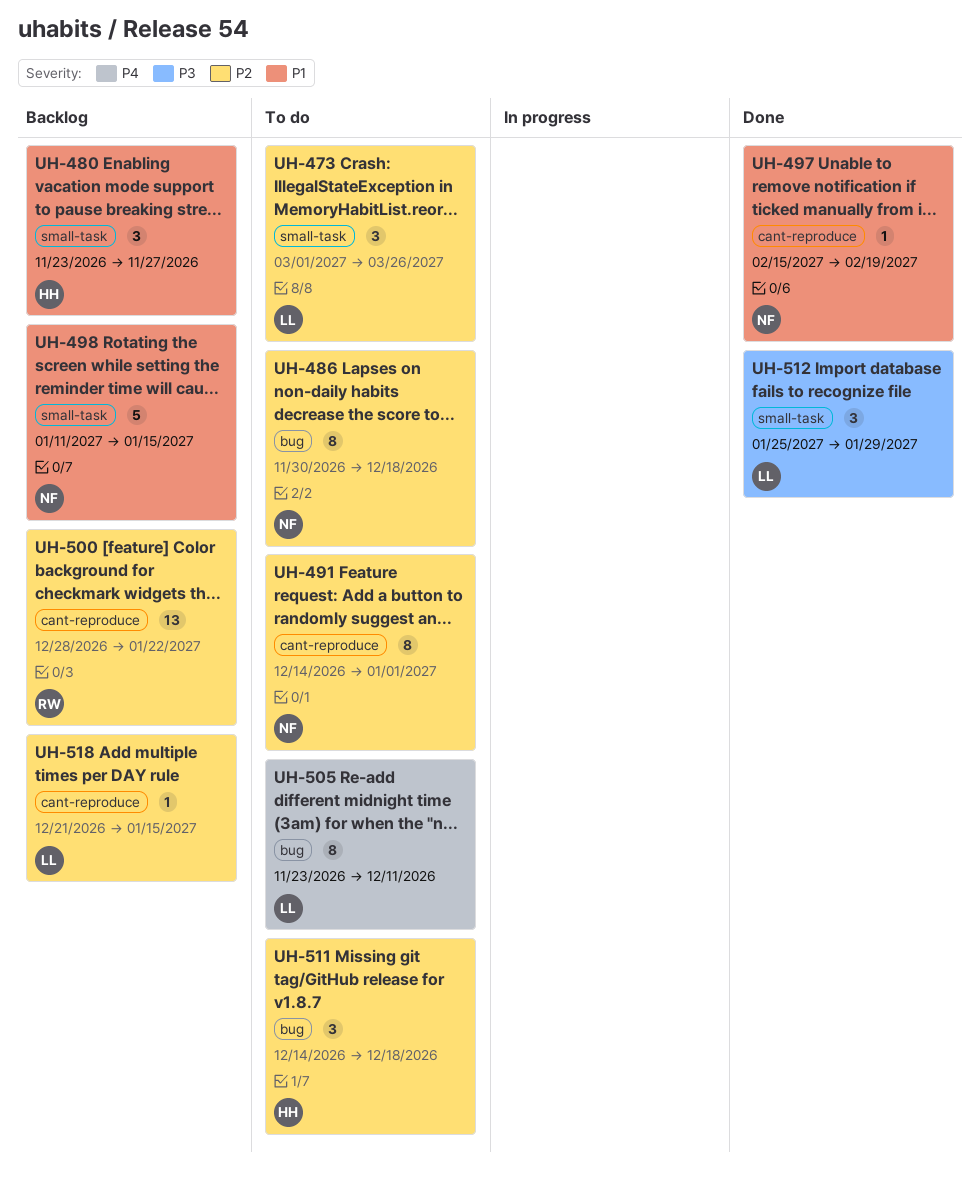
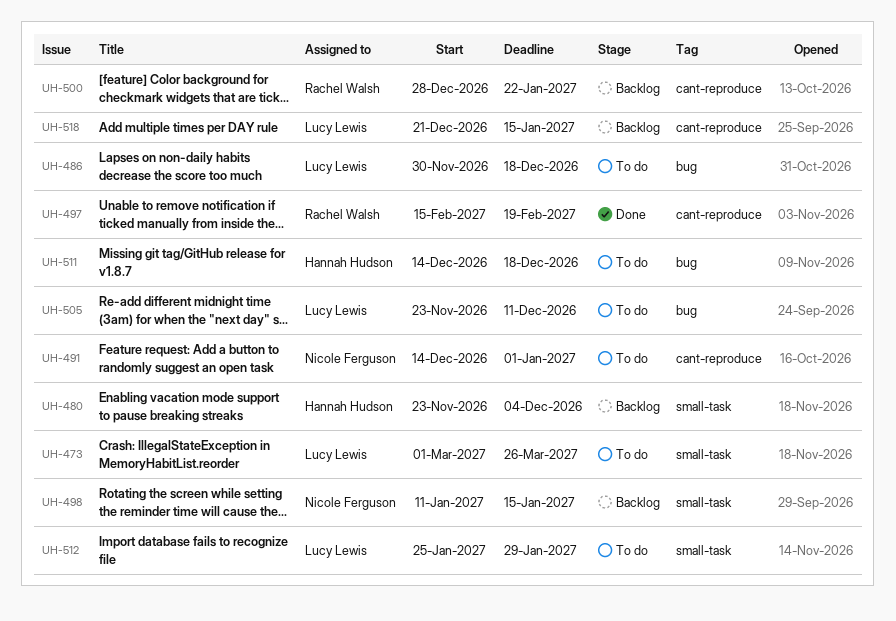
UH-480, due: Nov 27 -> Dec 4
UH-486, owner: Nicole Ferguson -> Lucy Lewis
UH-497, owner: Nicole Ferguson -> Rachel Walsh
UH-512, status: Done -> To do

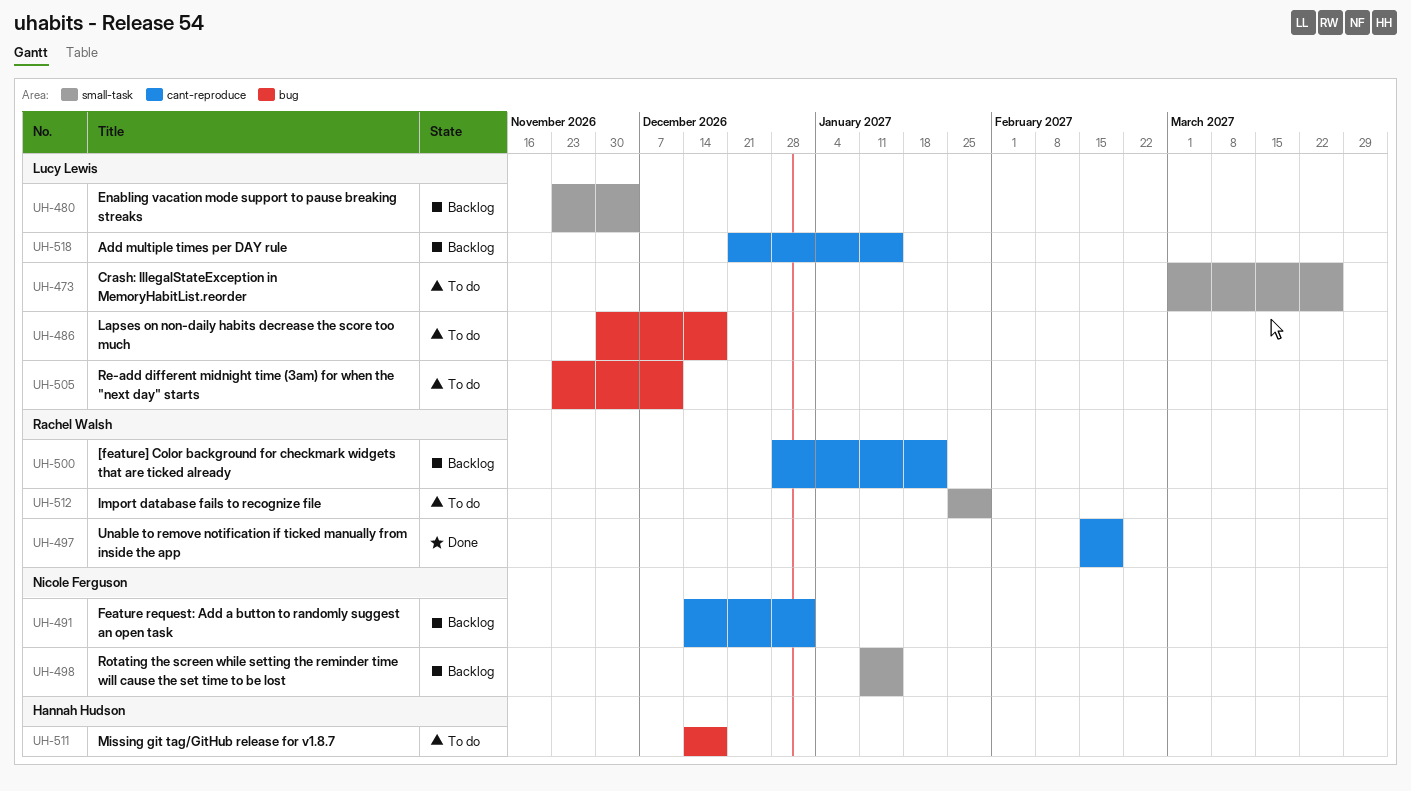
UH-480, owner: Hannah Hudson -> Lucy Lewis
UH-491, status: To do -> Backlog
UH-512, owner: Lucy Lewis -> Rachel Walsh

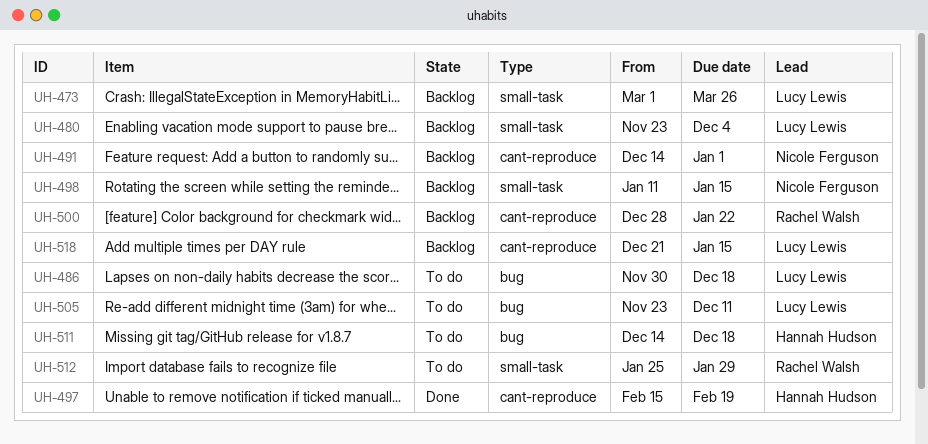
UH-473, status: To do -> Backlog
UH-497, owner: Rachel Walsh -> Hannah Hudson

